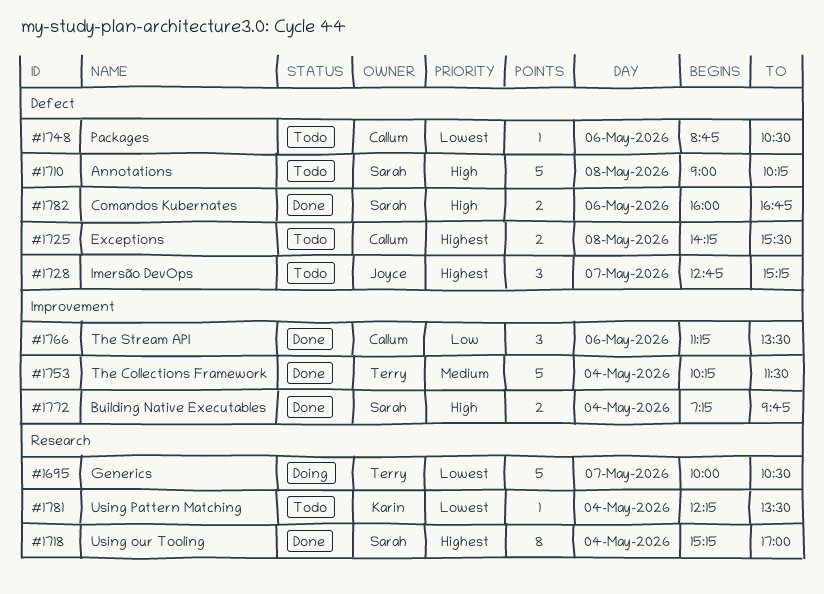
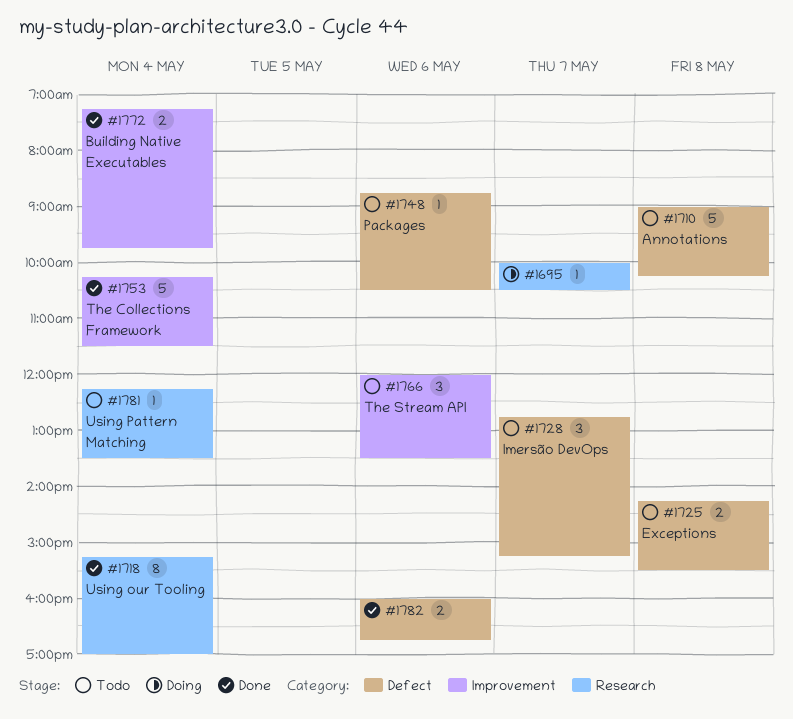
#1695, estimate: 5 -> 1
#1766, status: Done -> Todo
#1766, begins: 11:15 -> 12:00

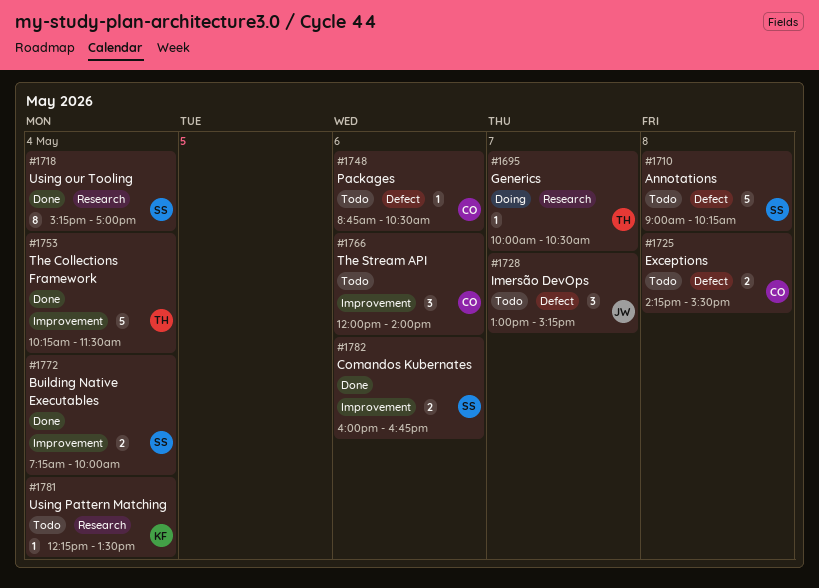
#1728, begins: 12:45 -> 13:00
#1766, ends: 13:30 -> 14:00
#1772, ends: 09:45 -> 10:00
#1782, label: Defect -> Improvement

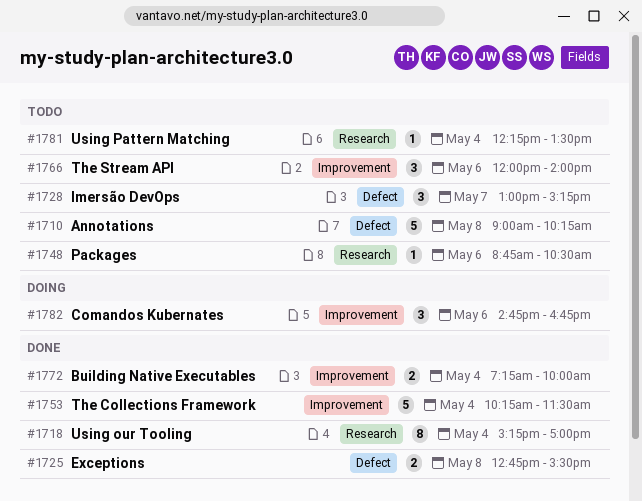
#1695: present -> none
#1725, status: Todo -> Done
#1725, begins: 14:15 -> 12:45
#1748, label: Defect -> Research
#1782, status: Done -> Doing
#1782, estimate: 2 -> 3
#1782, begins: 16:00 -> 14:45

